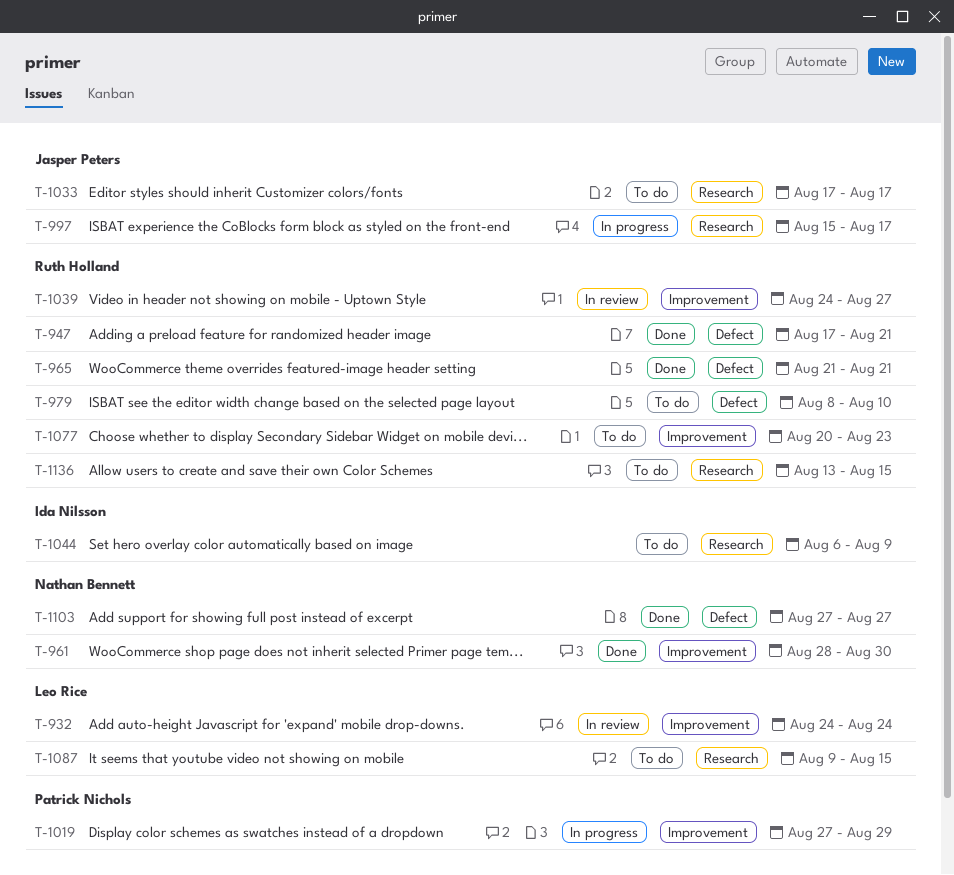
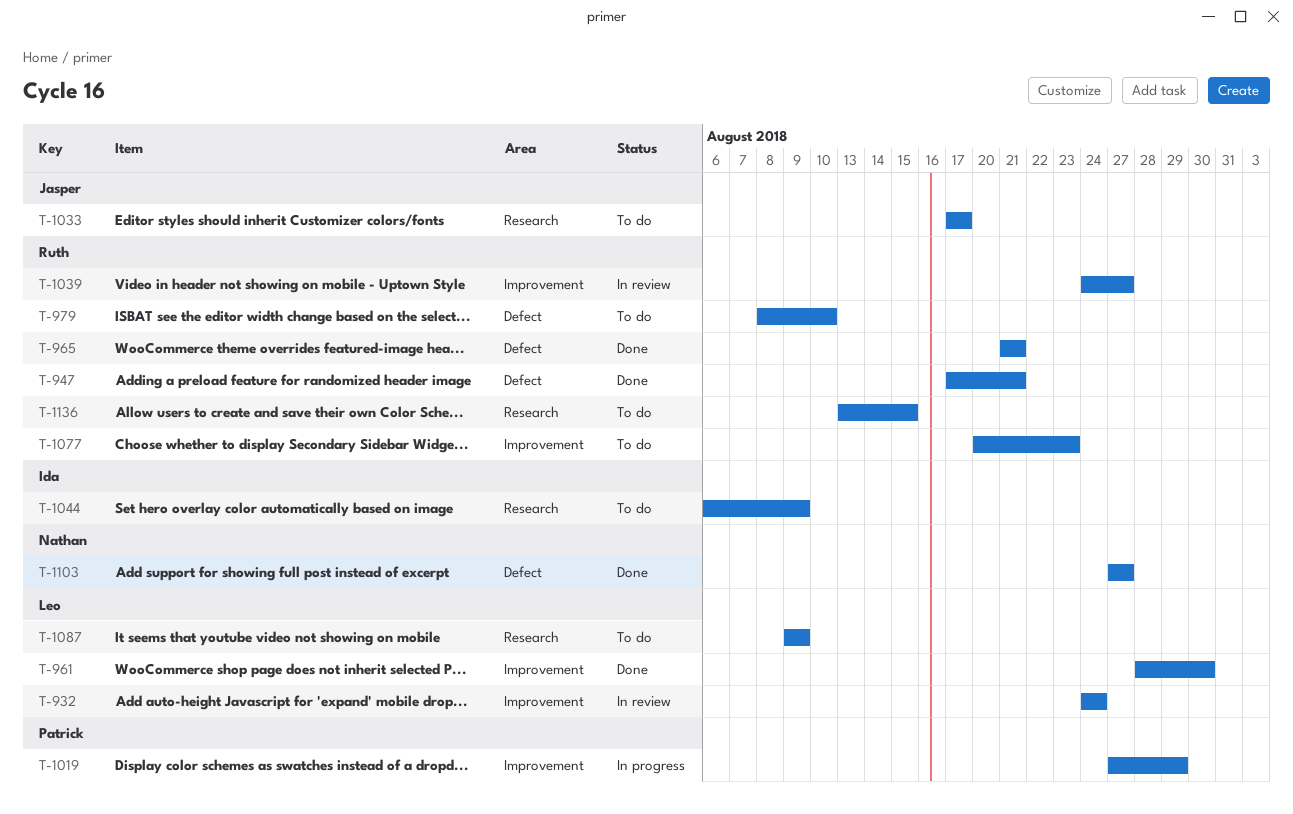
T-961, owner: Nathan Bennett -> Leo Rice
T-997: present -> none
T-1087, due: Aug 15 -> Aug 9

